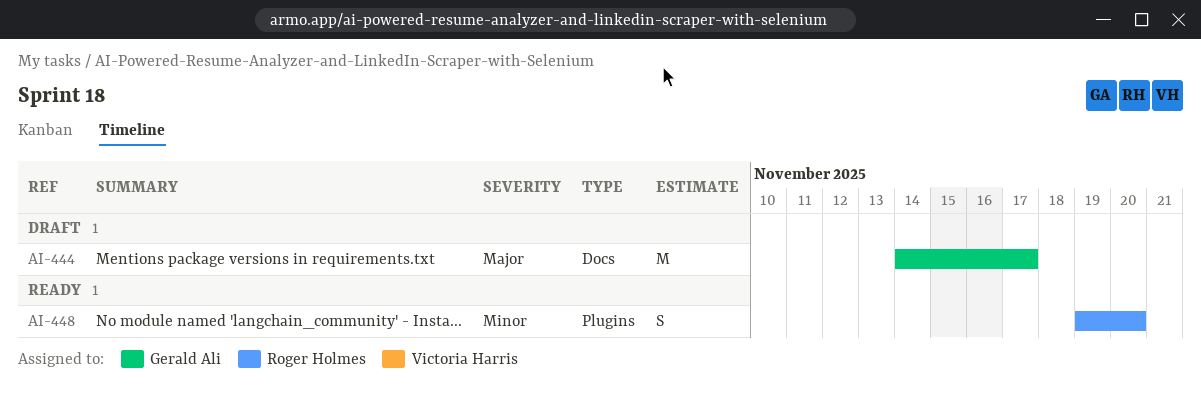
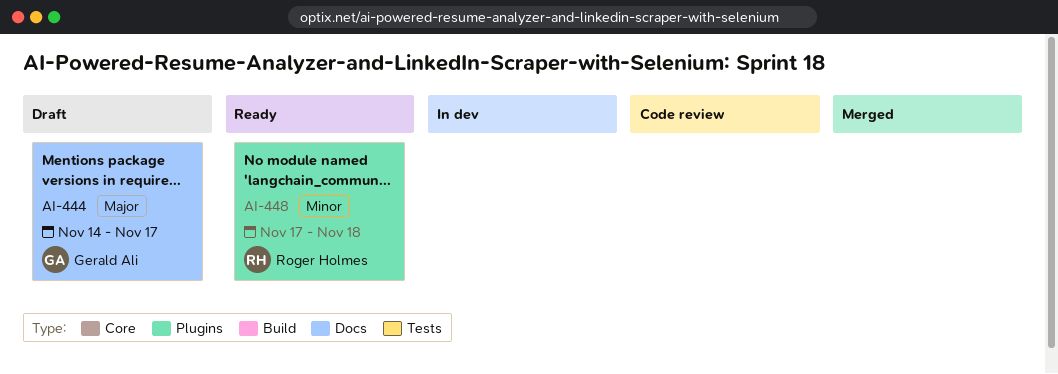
AI-448, start: Nov 19 -> Nov 17
AI-448, due: Nov 20 -> Nov 18

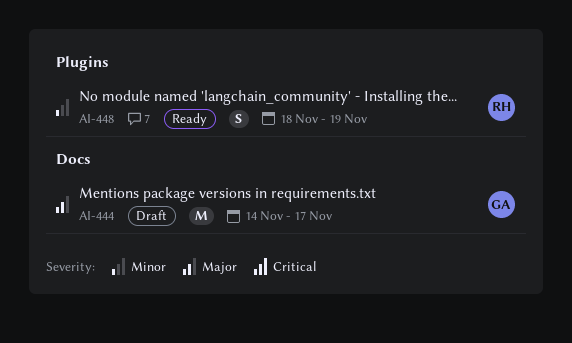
AI-448, start: Nov 17 -> Nov 18
AI-448, due: Nov 18 -> Nov 19

